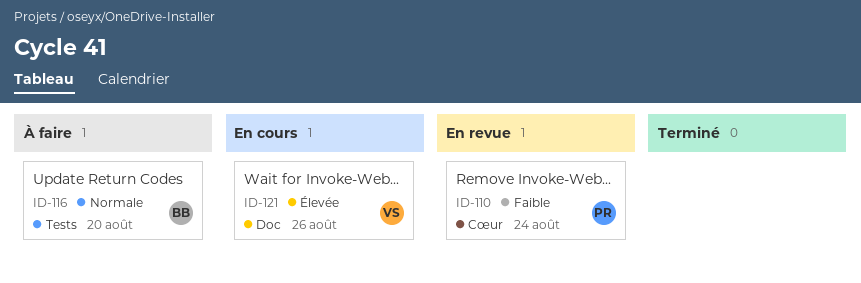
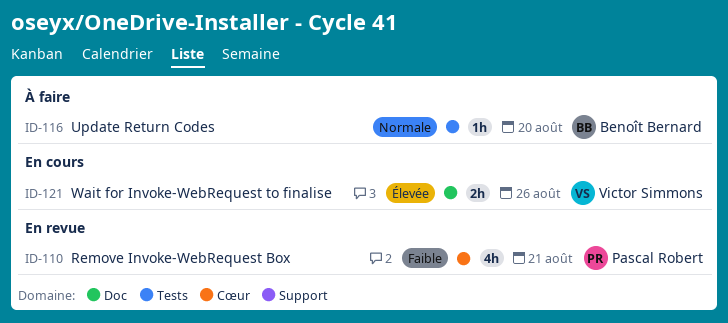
ID-110, due: Aug 24 -> Aug 21

